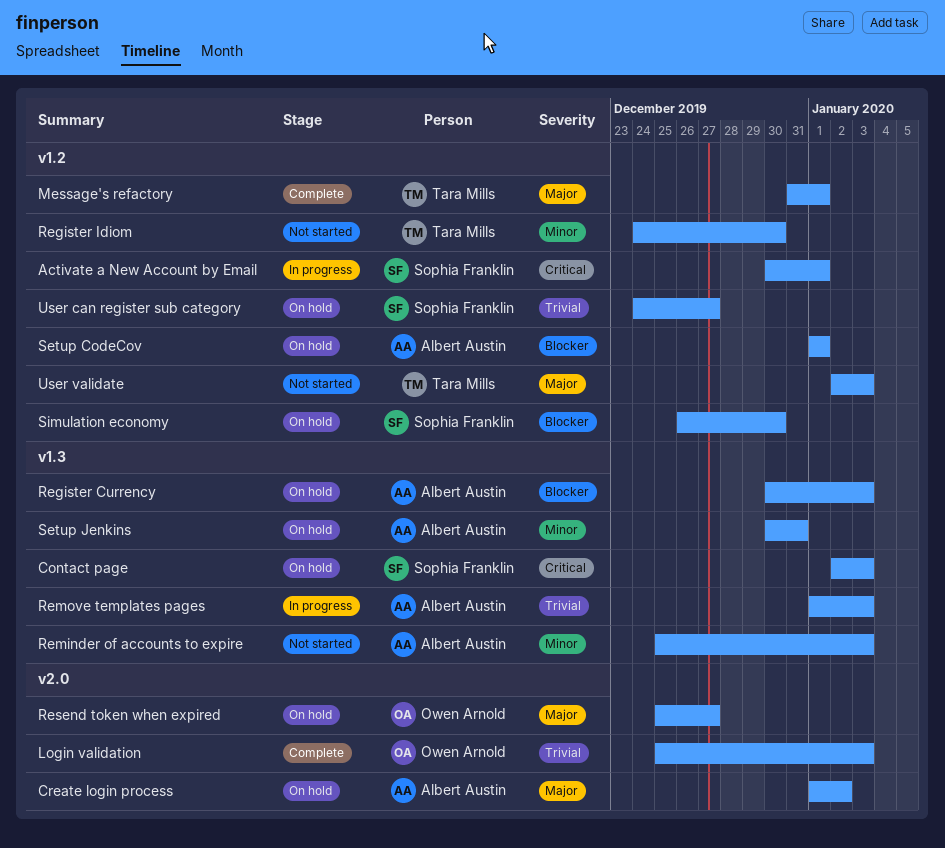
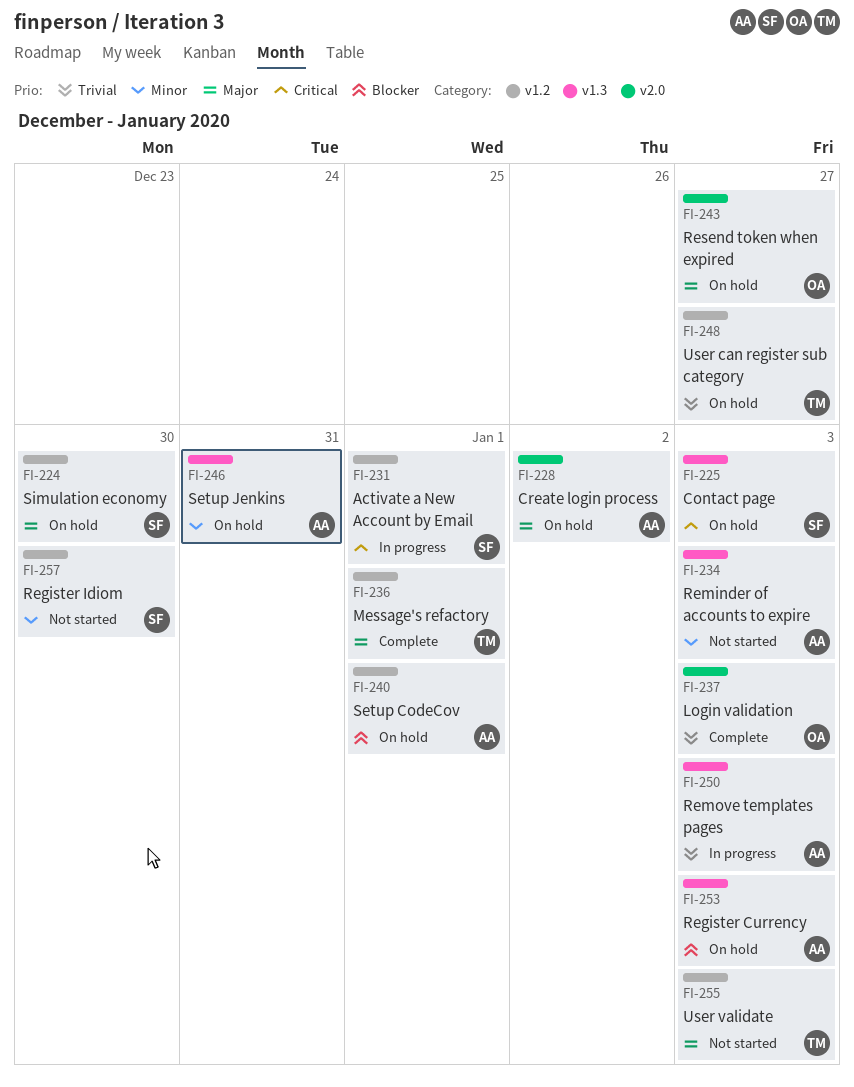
Register Idiom, owner: Tara Mills -> Sophia Franklin
Simulation economy, priority: Blocker -> Major
User can register sub category, owner: Sophia Franklin -> Tara Mills

